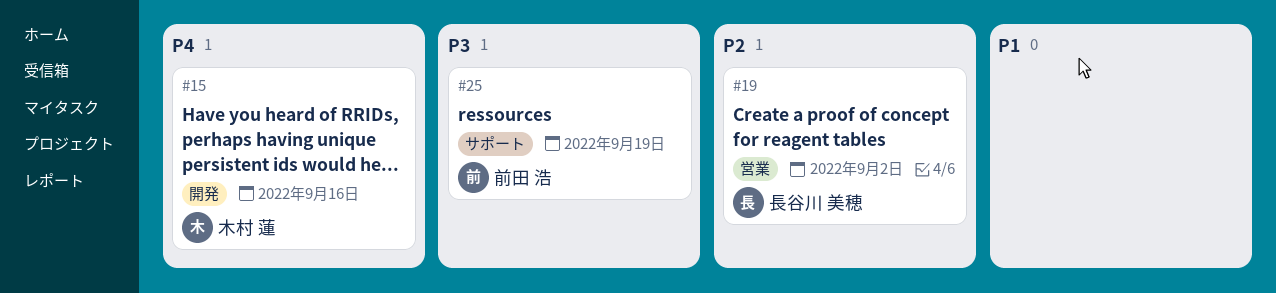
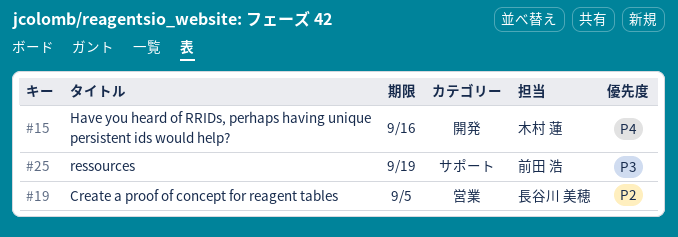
#19, due: Sep 2 -> Sep 5

